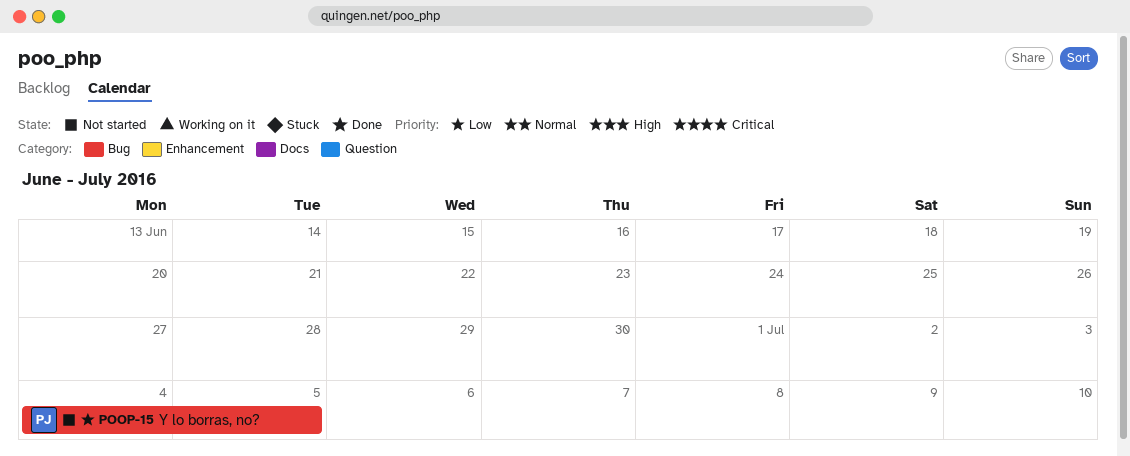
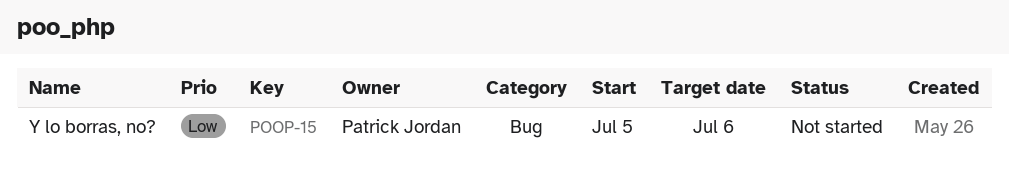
POOP-15, start: Jul 4 -> Jul 5
POOP-15, due: Jul 5 -> Jul 6

